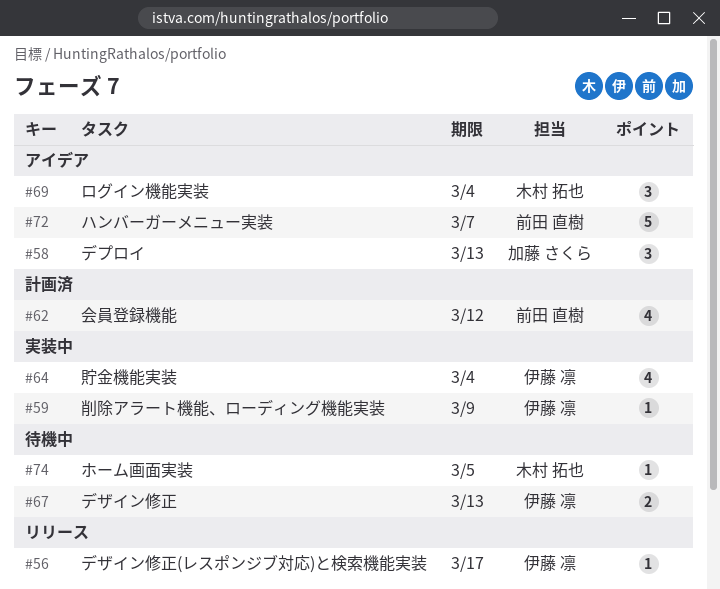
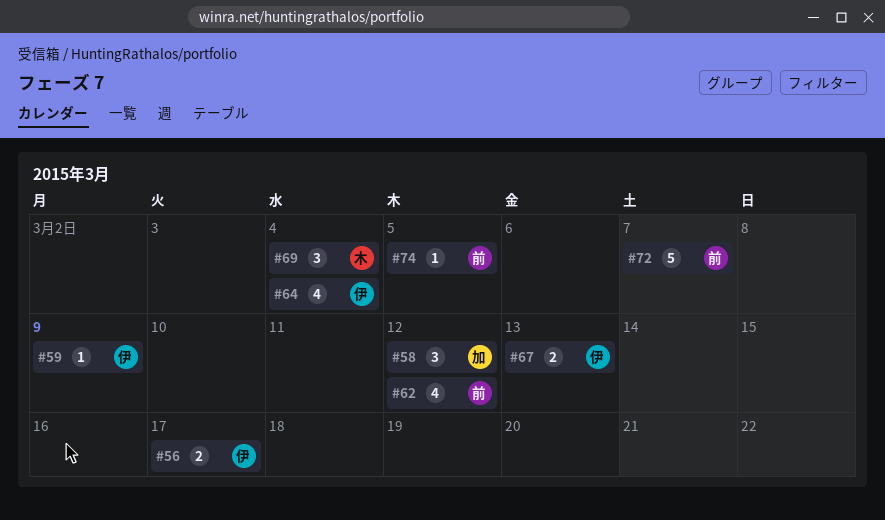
#56, estimate: 1 -> 2
#58, due: Mar 13 -> Mar 12
#74, owner: 木村 拓也 -> 前田 直樹

